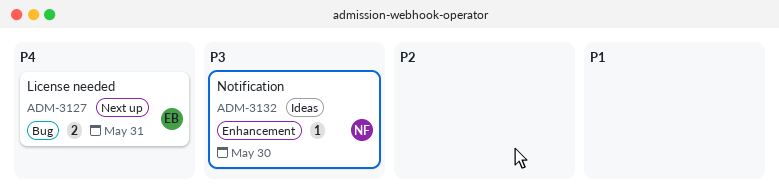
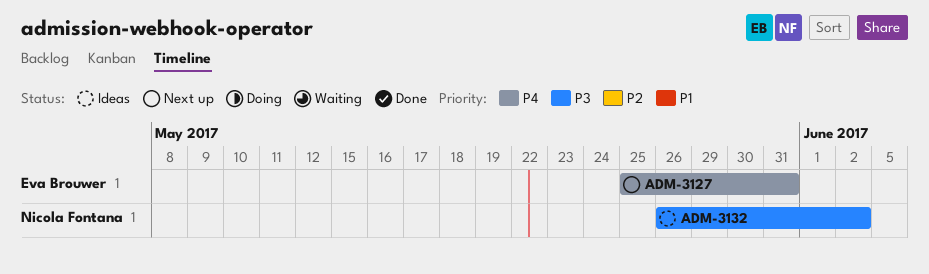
ADM-3132, due: May 30 -> Jun 2

